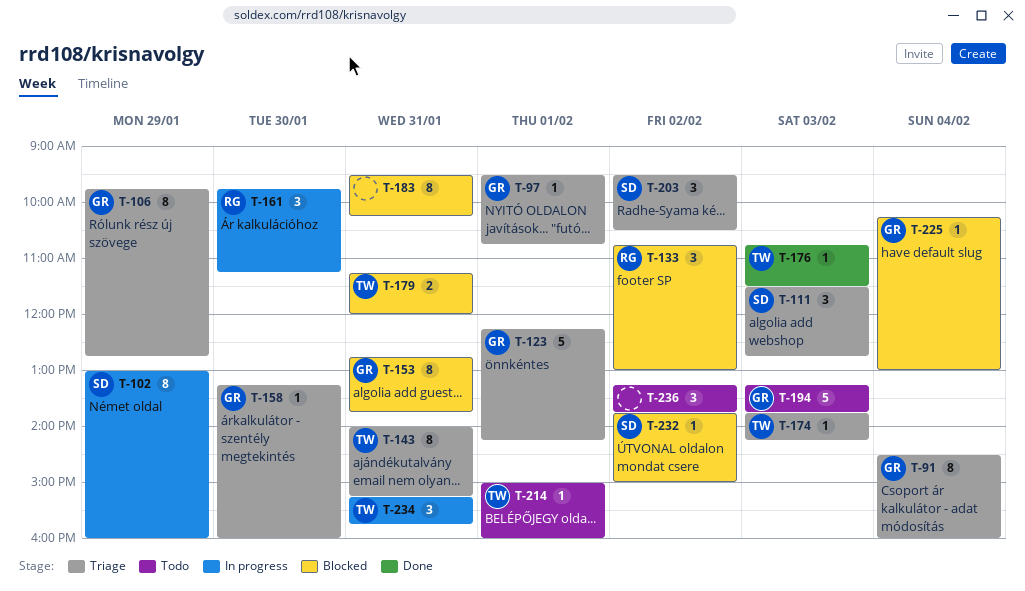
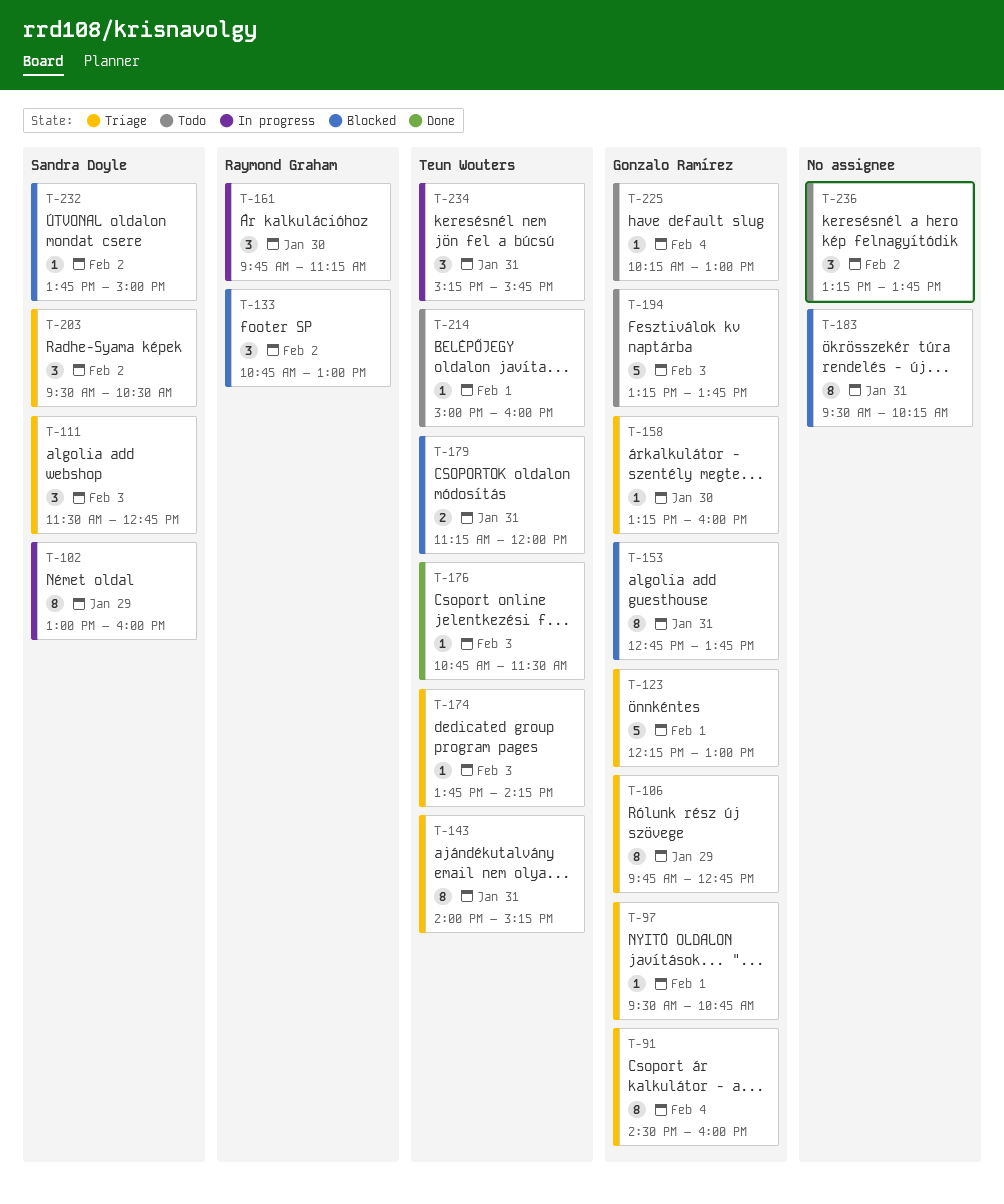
T-123, ends: 14:15 -> 13:00
T-225, status: Blocked -> Todo

